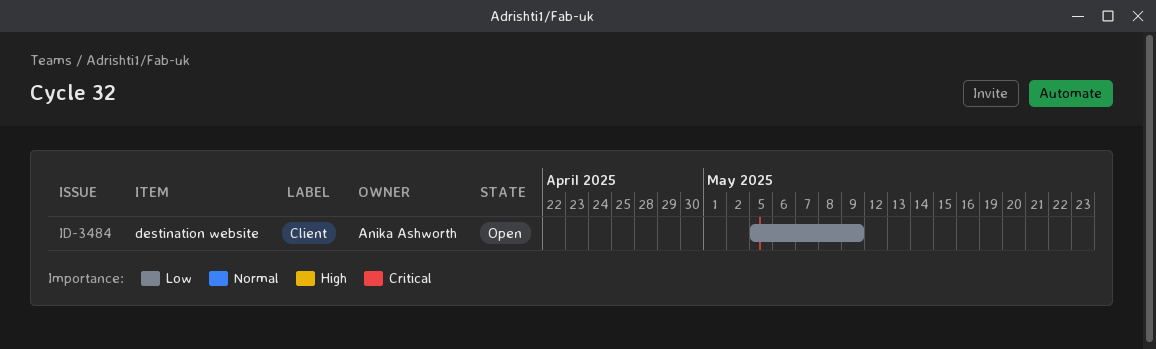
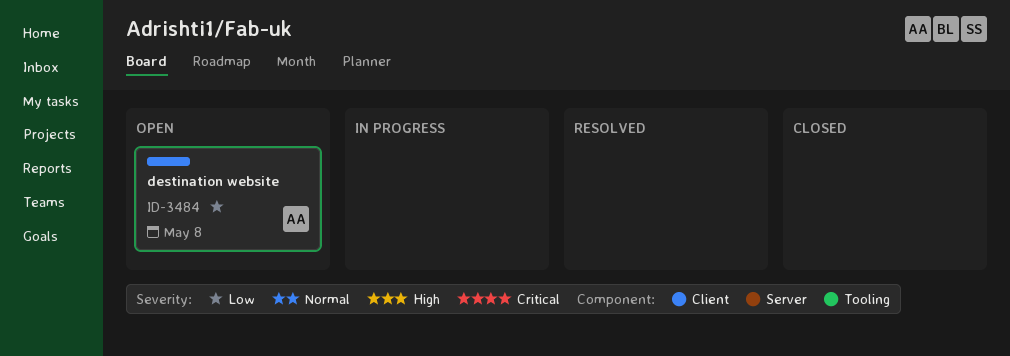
ID-3484, due: May 9 -> May 8

